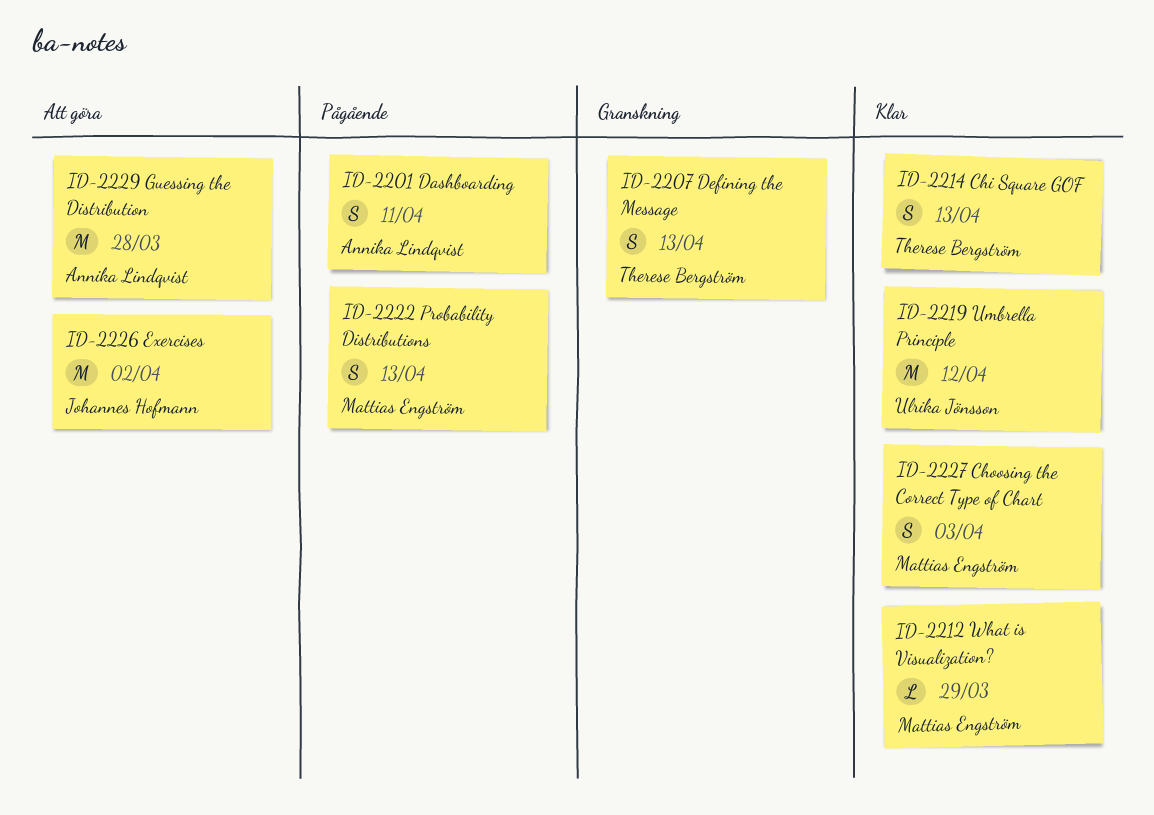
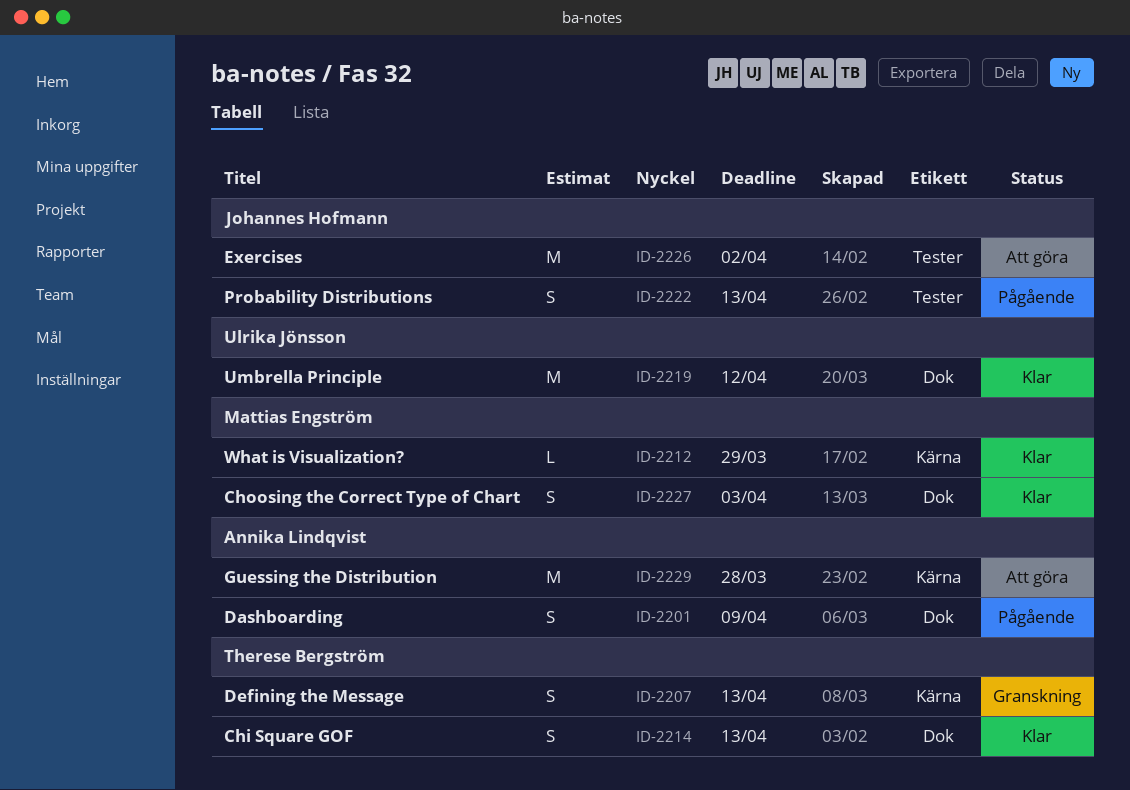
ID-2201, due: Apr 11 -> Apr 9
ID-2222, owner: Mattias Engström -> Johannes Hofmann

